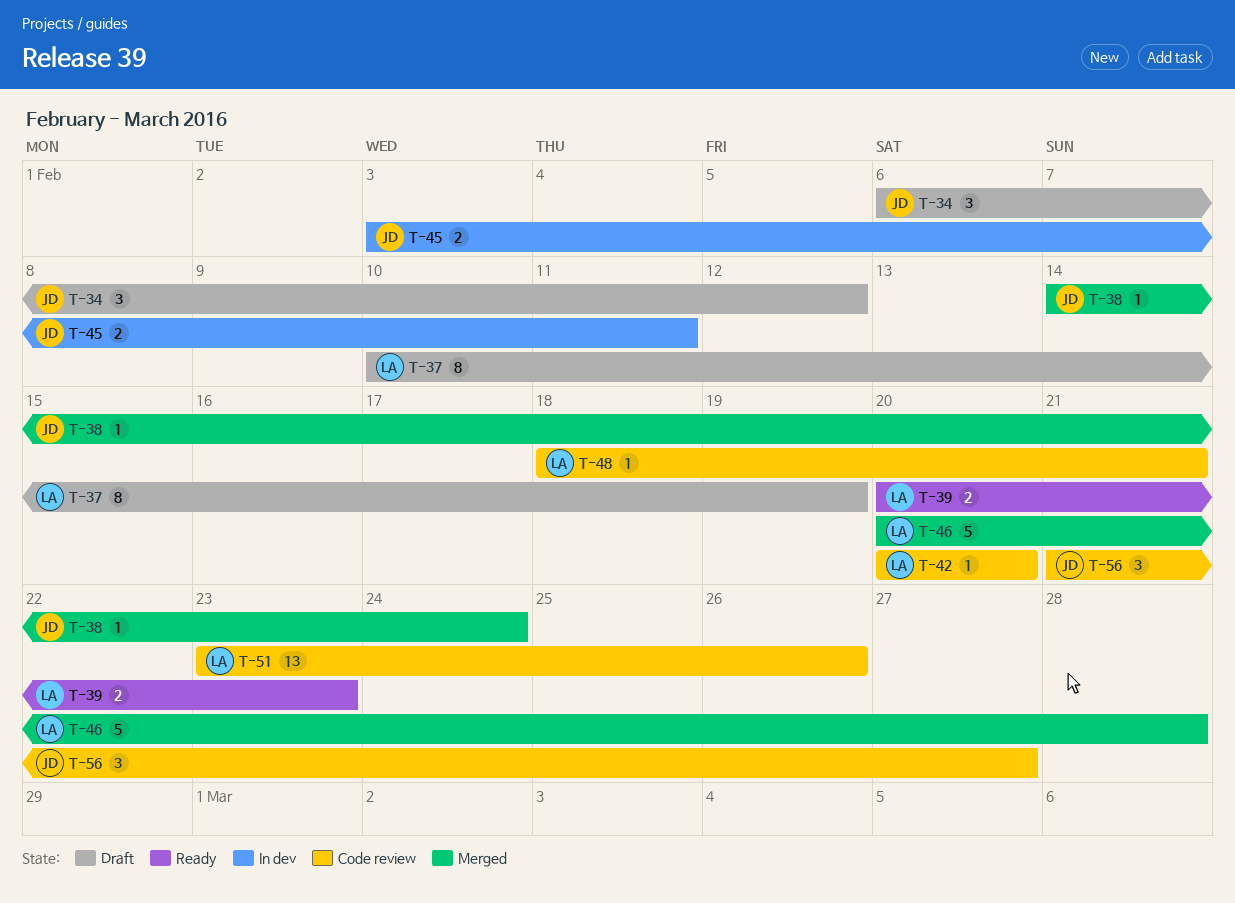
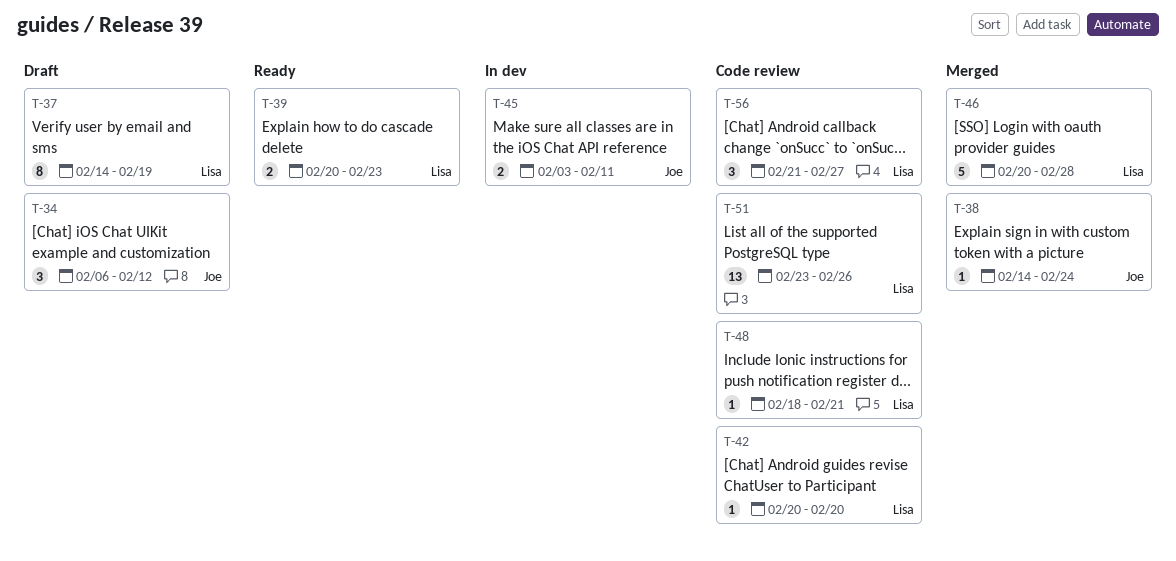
T-37, start: Feb 10 -> Feb 14
T-56, owner: Joe -> Lisa

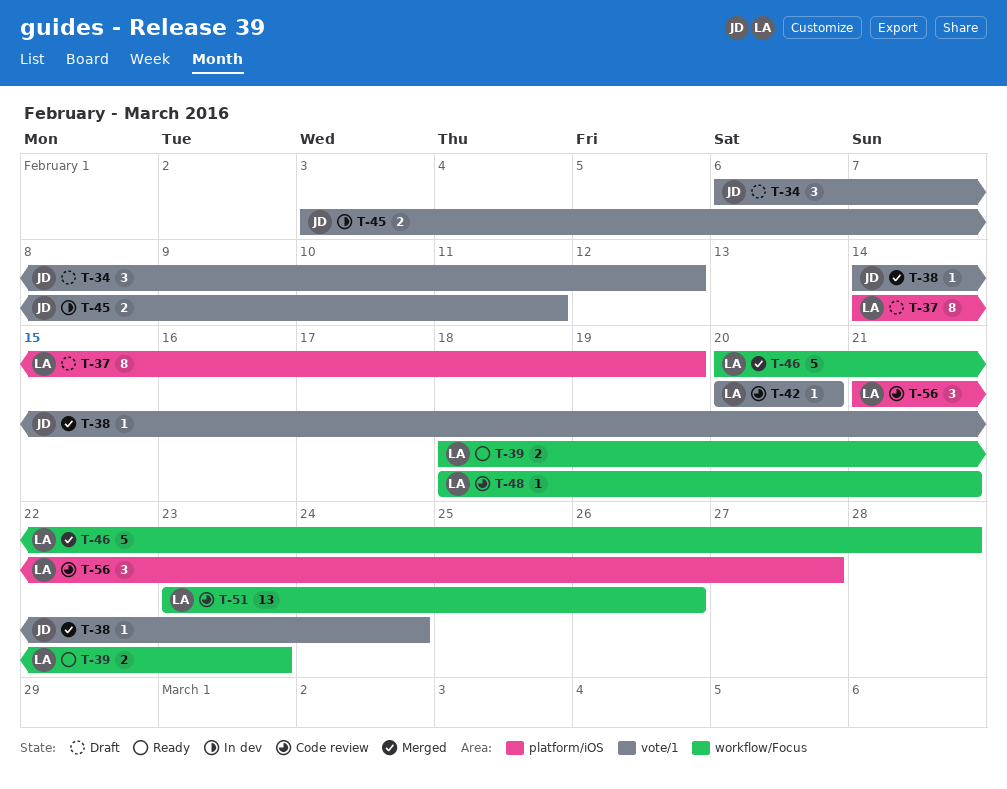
T-39, start: Feb 20 -> Feb 18

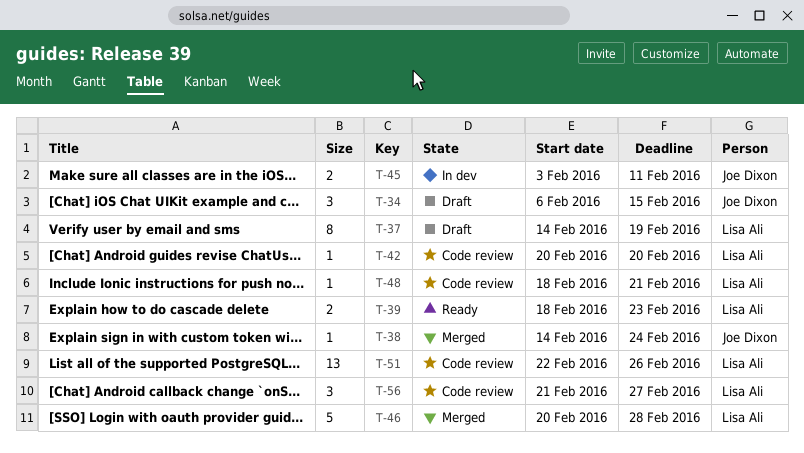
T-34, due: Feb 12 -> Feb 15
T-51, start: Feb 23 -> Feb 22

